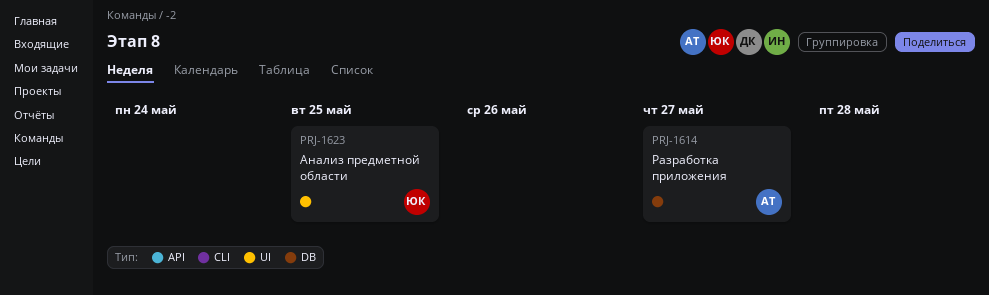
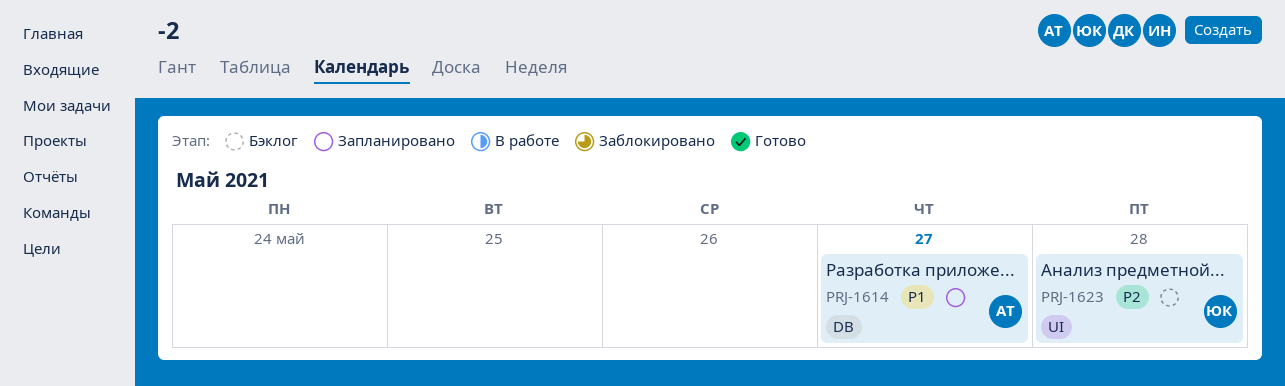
PRJ-1623, due: May 25 -> May 28

